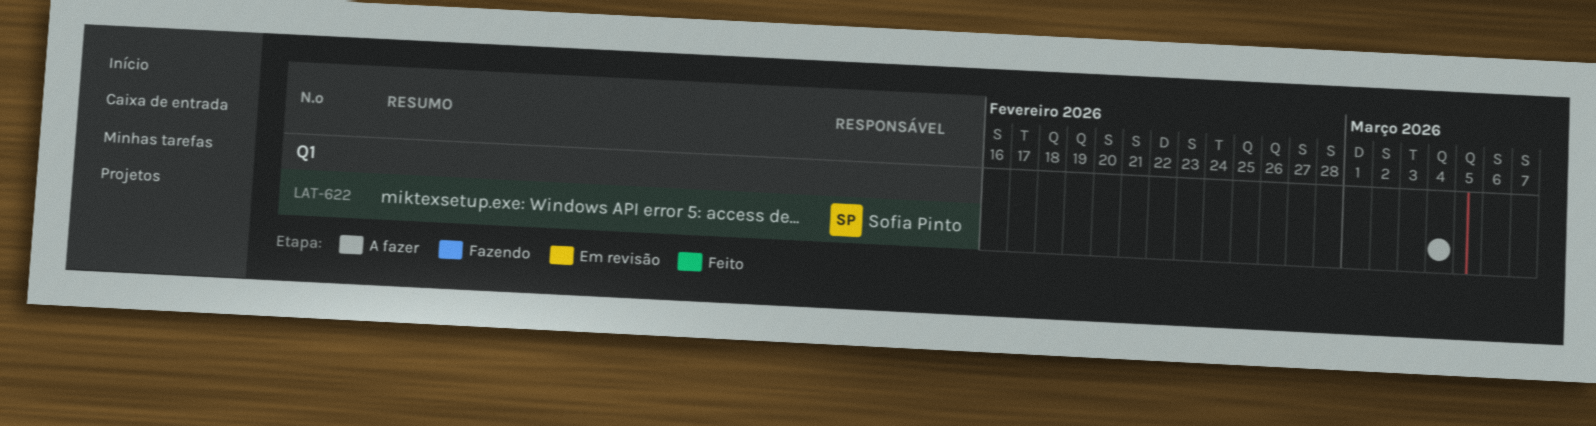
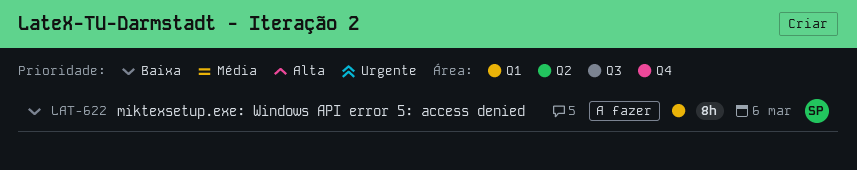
LAT-622, due: Mar 4 -> Mar 6

